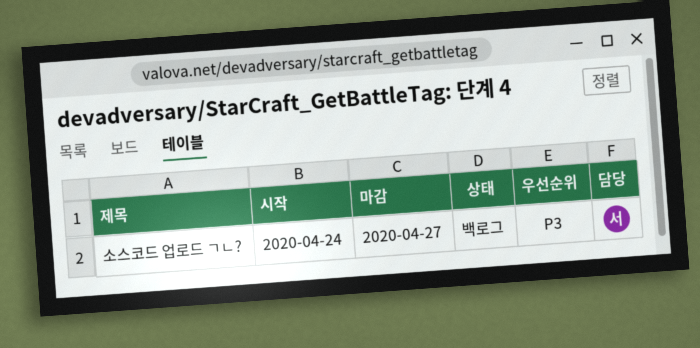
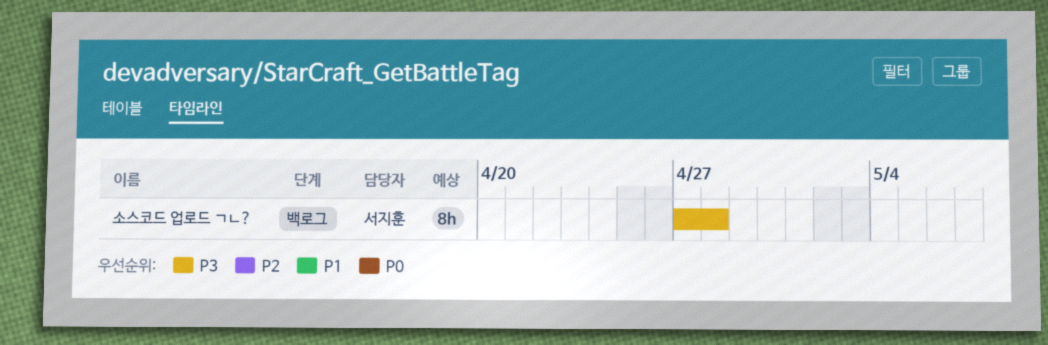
소스코드 업로드 ㄱㄴ?, start: Apr 24 -> Apr 27
소스코드 업로드 ㄱㄴ?, due: Apr 27 -> Apr 28

